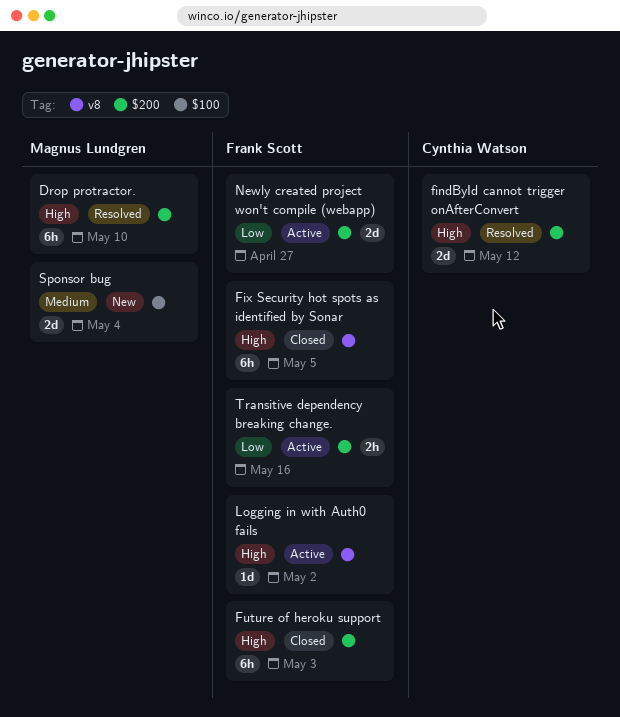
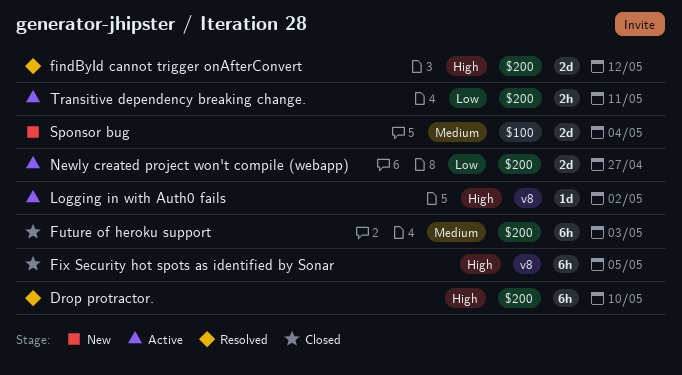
Future of heroku support, priority: High -> Medium
Transitive dependency breaking change., due: May 16 -> May 11

